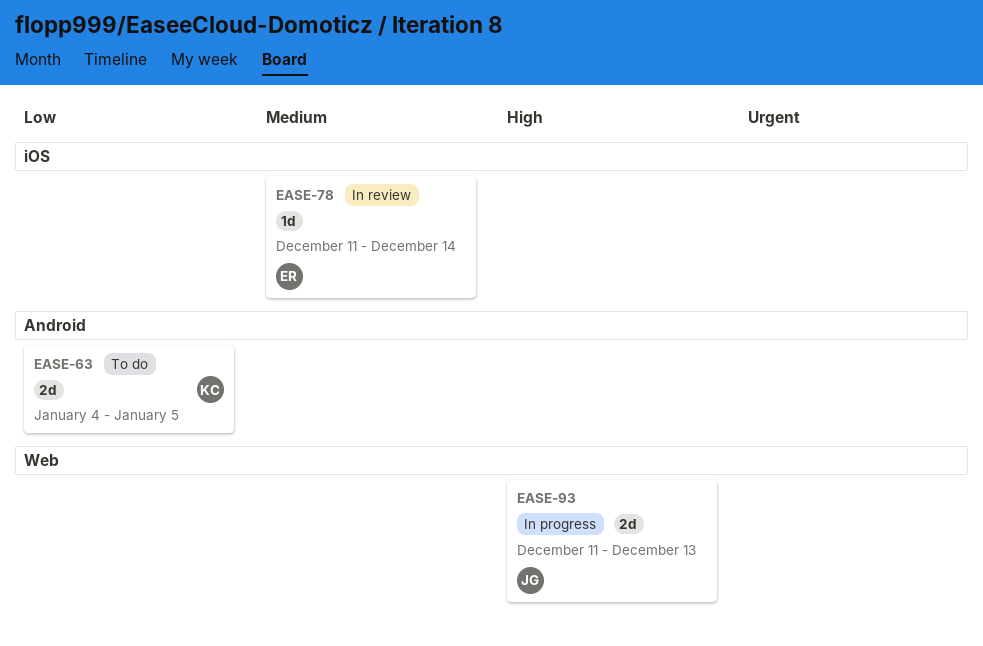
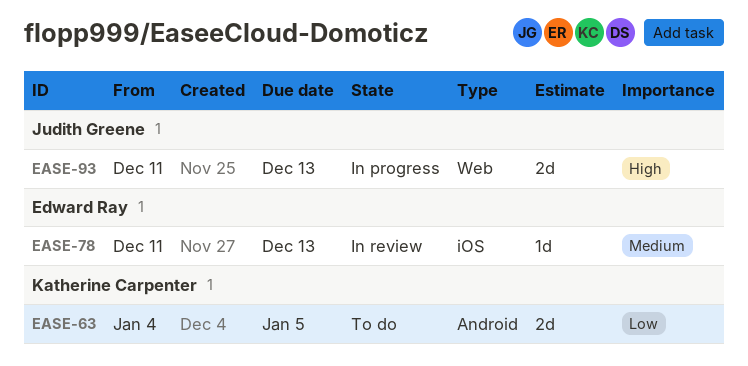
EASE-78, due: Dec 14 -> Dec 13

